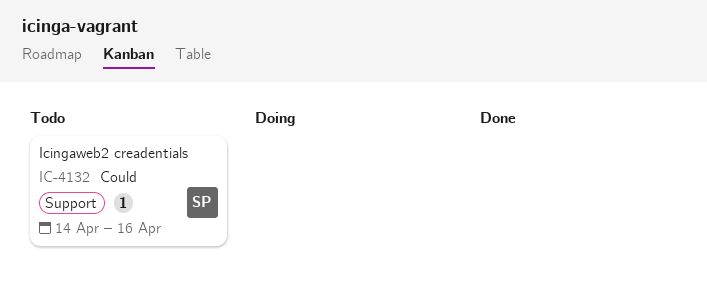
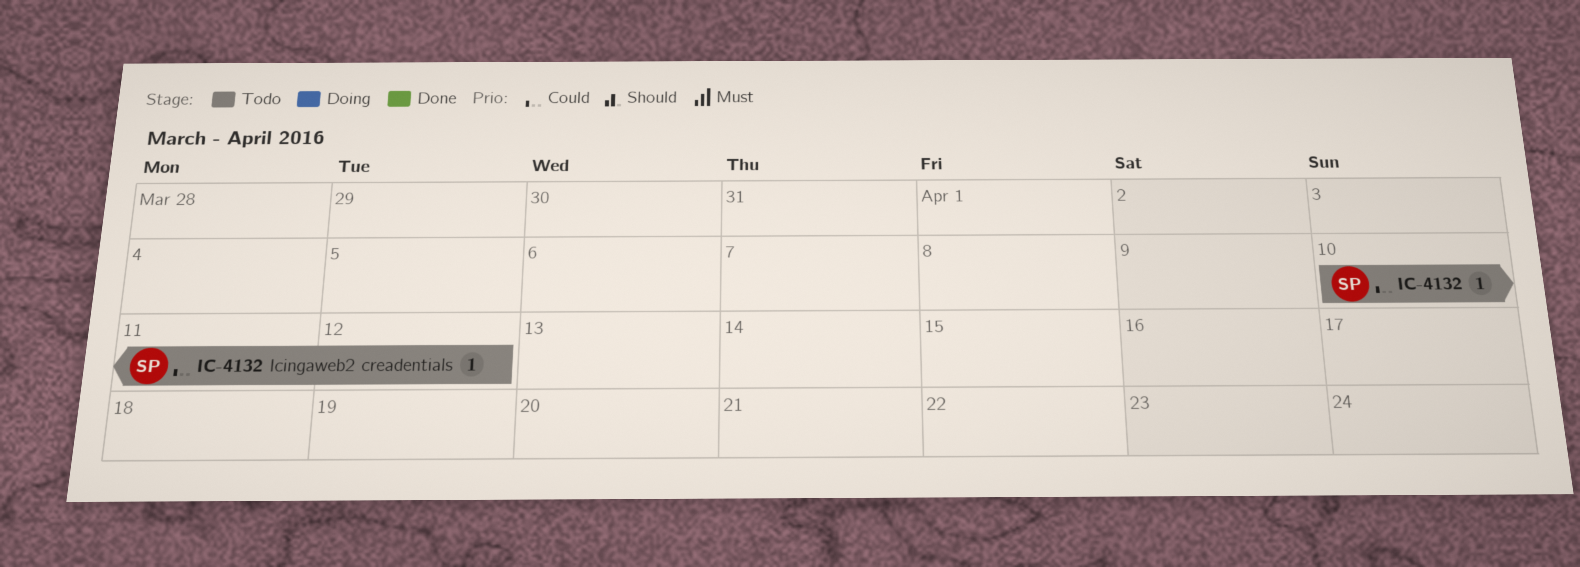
IC-4132, start: Apr 14 -> Apr 10
IC-4132, due: Apr 16 -> Apr 12

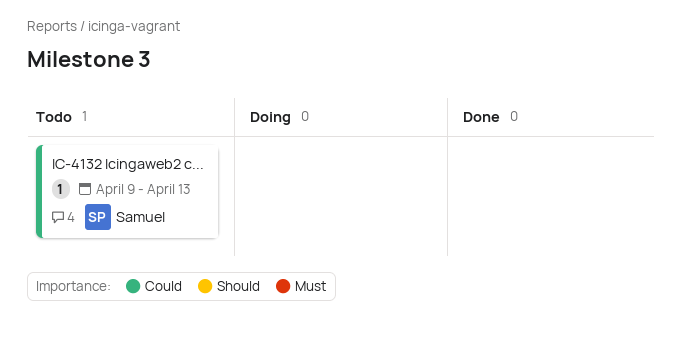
IC-4132, start: Apr 10 -> Apr 9
IC-4132, due: Apr 12 -> Apr 13

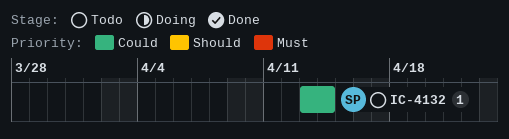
IC-4132, start: Apr 9 -> Apr 13
IC-4132, due: Apr 13 -> Apr 14

